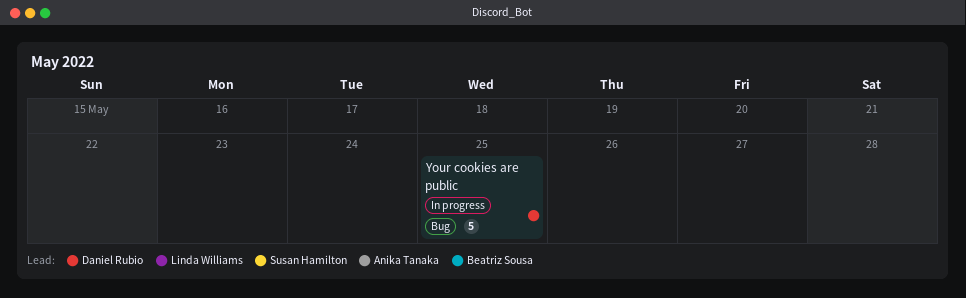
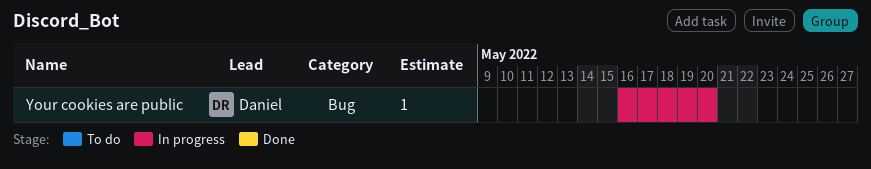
Your cookies are public, estimate: 5 -> 1
Your cookies are public, due: May 25 -> May 20

